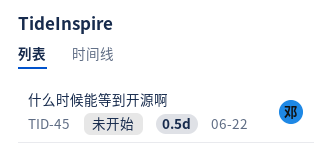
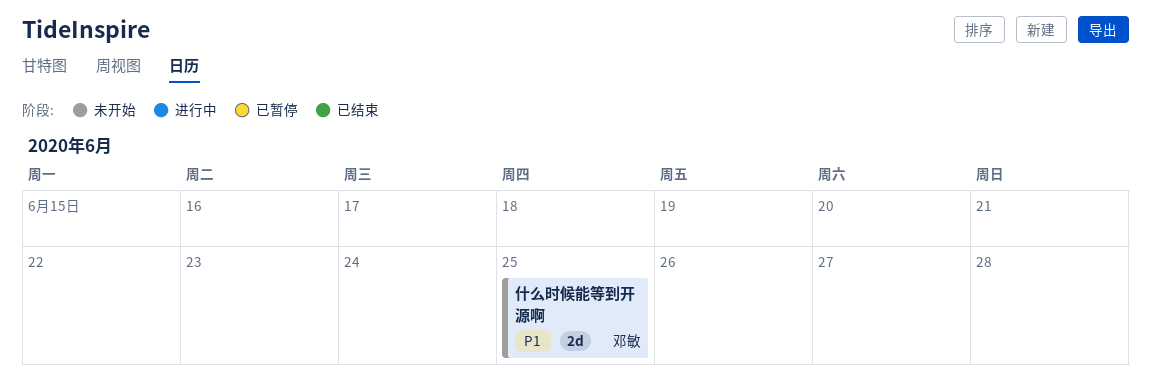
什么时候能等到开源啊, estimate: 0.5d -> 2d
什么时候能等到开源啊, due: Jun 22 -> Jun 25

